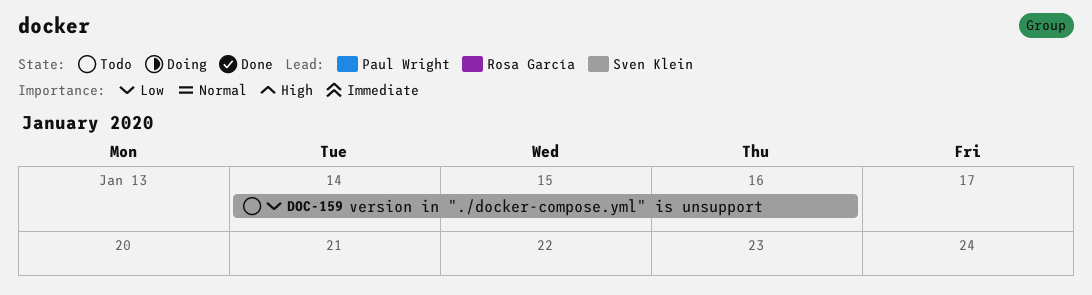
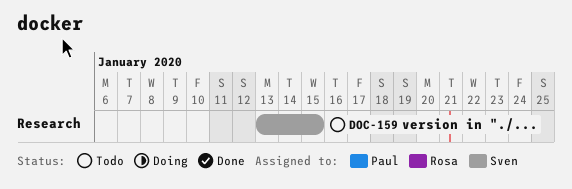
DOC-159, start: Jan 14 -> Jan 13
DOC-159, due: Jan 16 -> Jan 15

